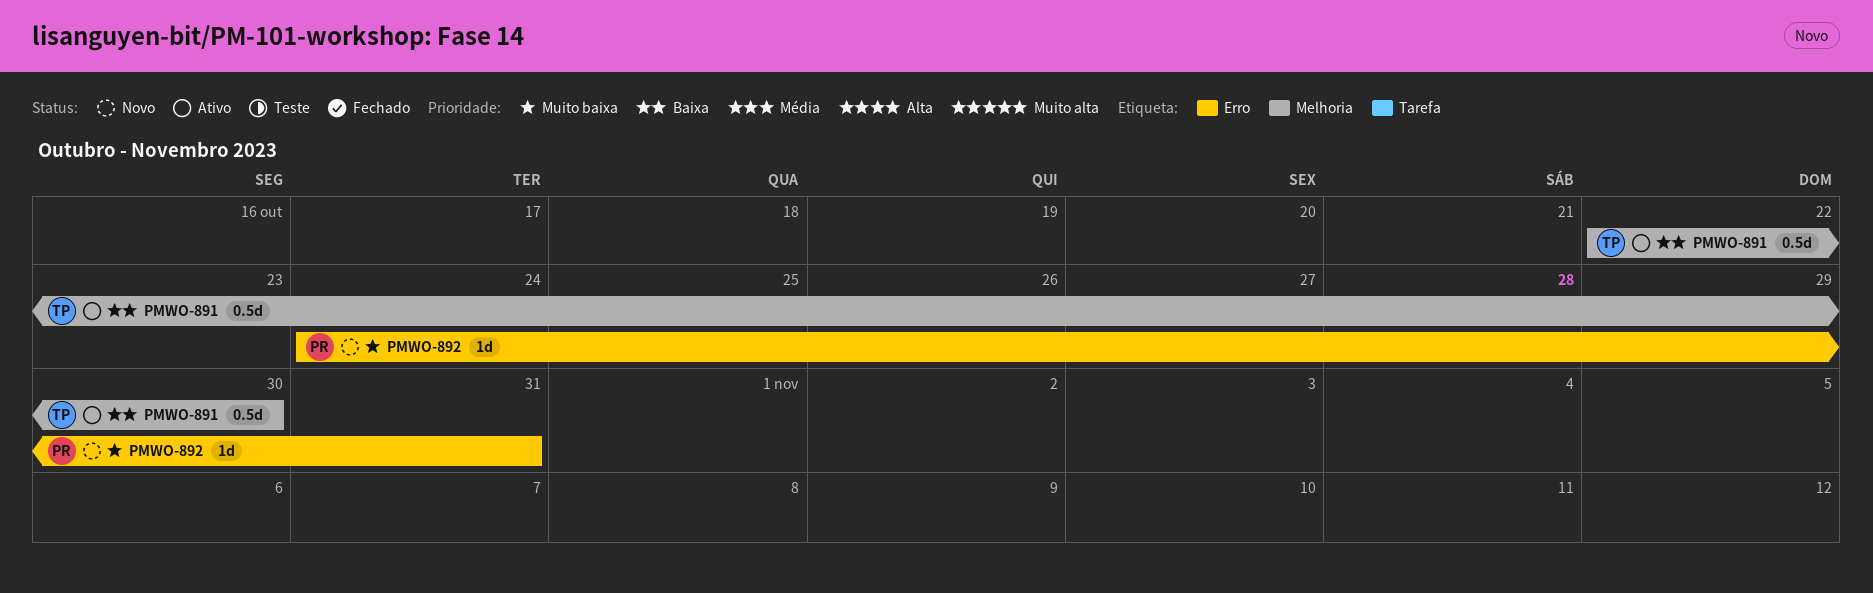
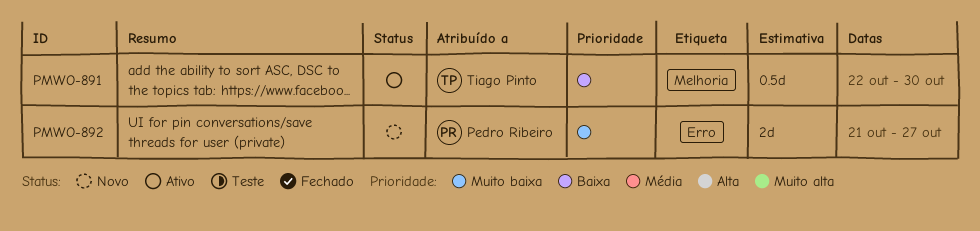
PMWO-892, estimate: 1d -> 2d
PMWO-892, start: Oct 24 -> Oct 21
PMWO-892, due: Oct 31 -> Oct 27

